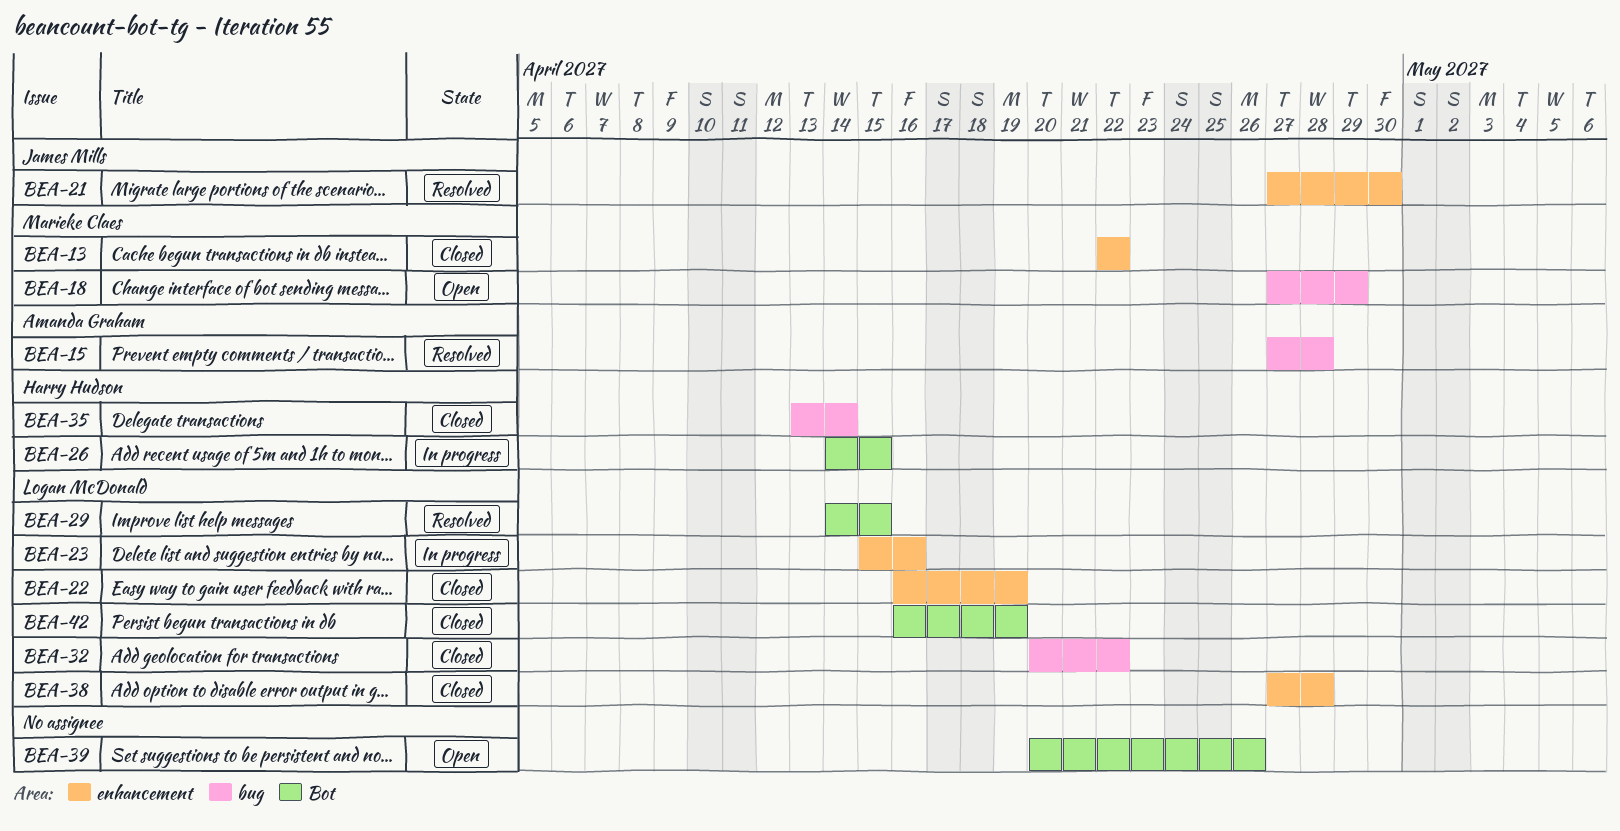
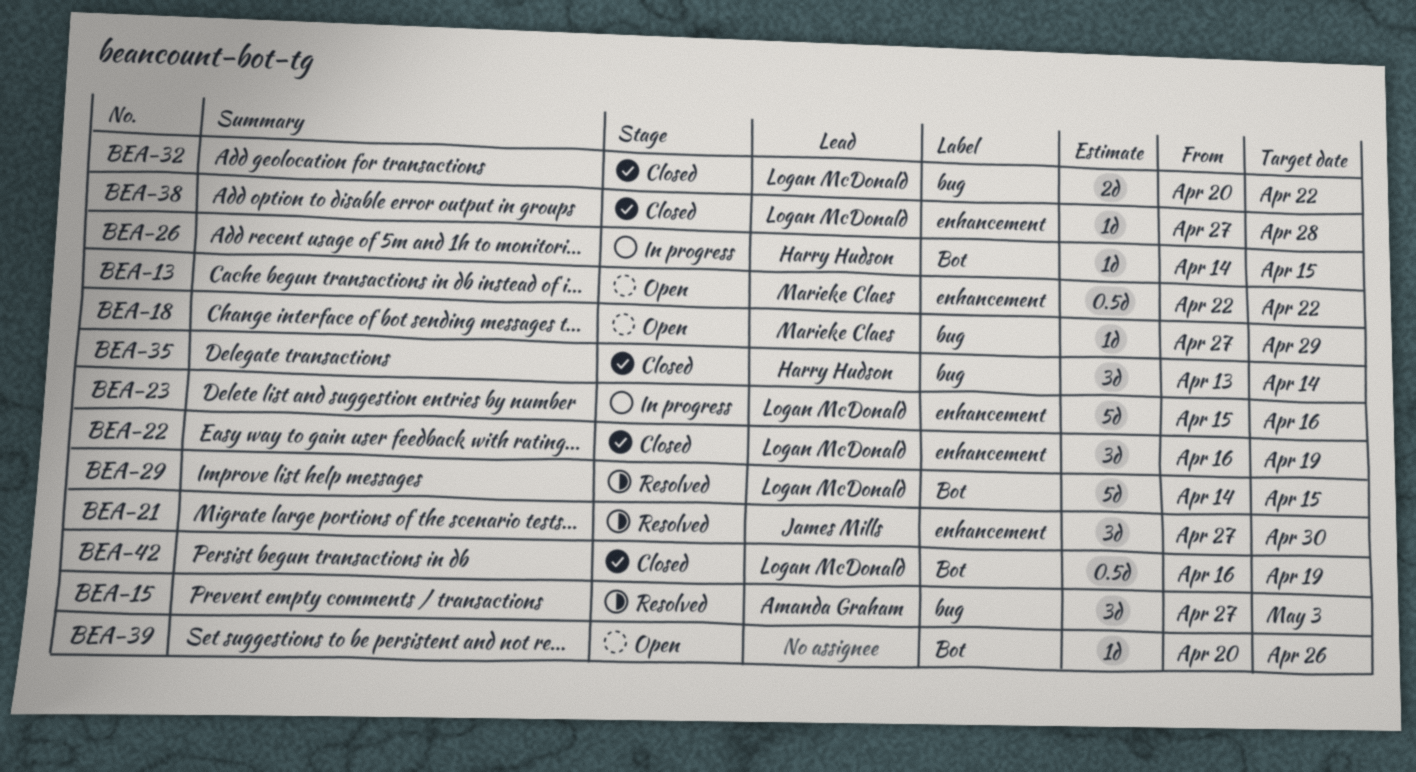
BEA-13, status: Closed -> Open
BEA-15, due: Apr 28 -> May 3

